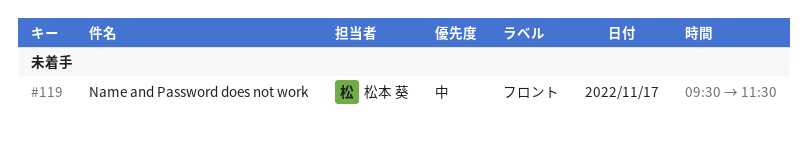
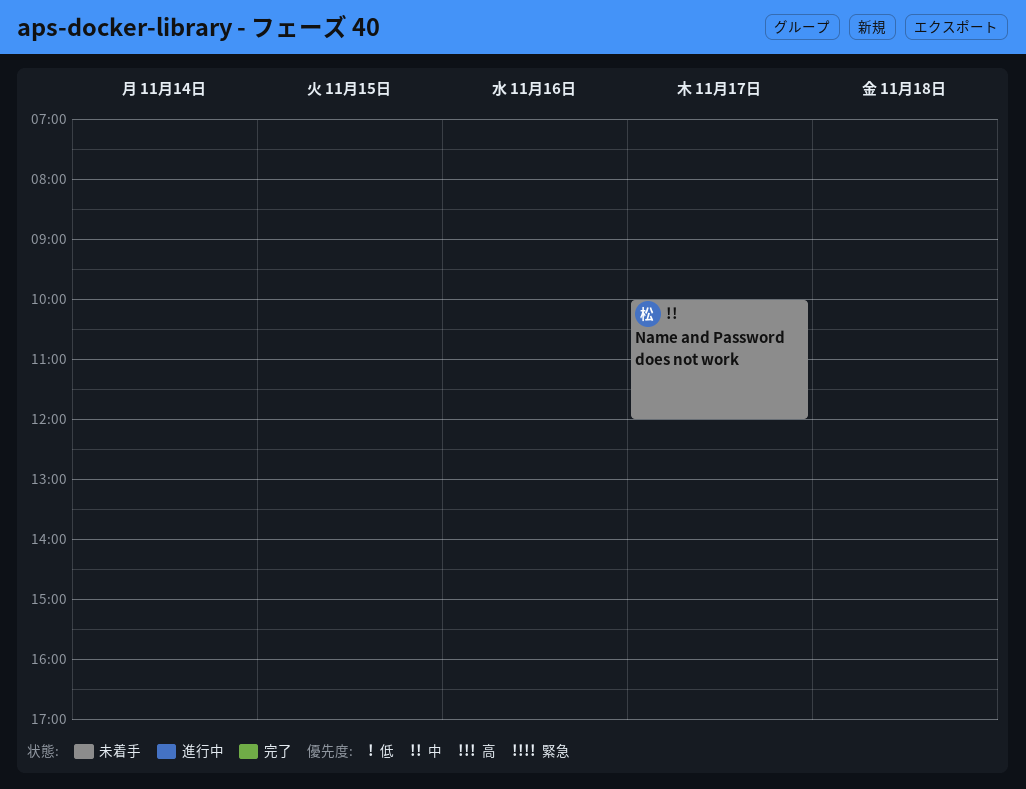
Name and Password does not work, begins: 09:30 -> 10:00
Name and Password does not work, ends: 11:30 -> 12:00

